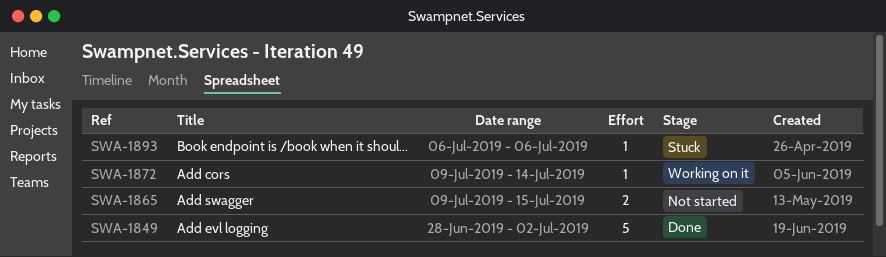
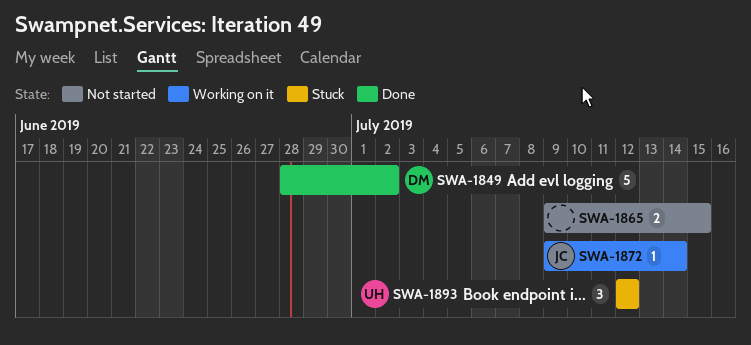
SWA-1893, estimate: 1 -> 3
SWA-1893, start: Jul 6 -> Jul 12
SWA-1893, due: Jul 6 -> Jul 12

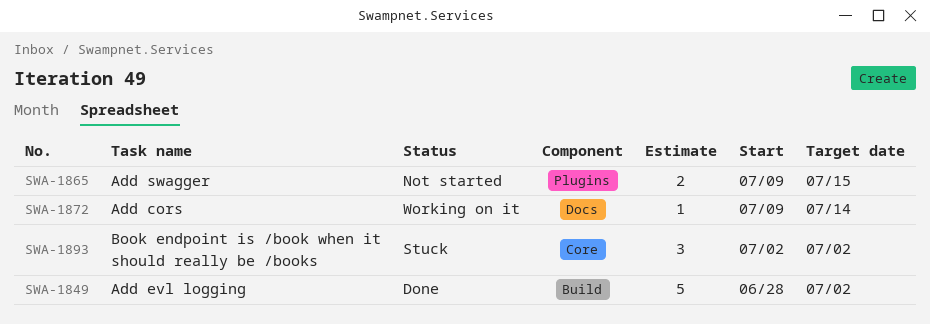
SWA-1893, start: Jul 12 -> Jul 2
SWA-1893, due: Jul 12 -> Jul 2

